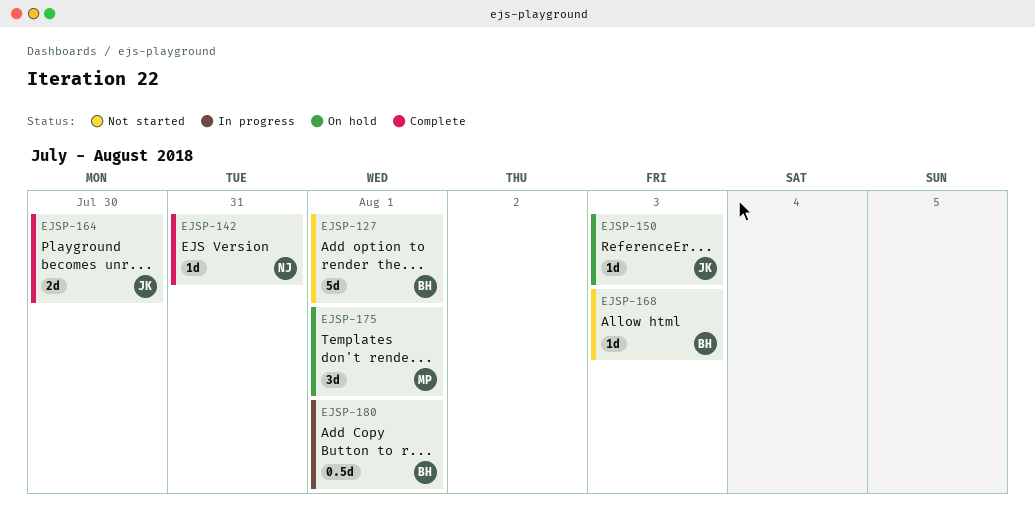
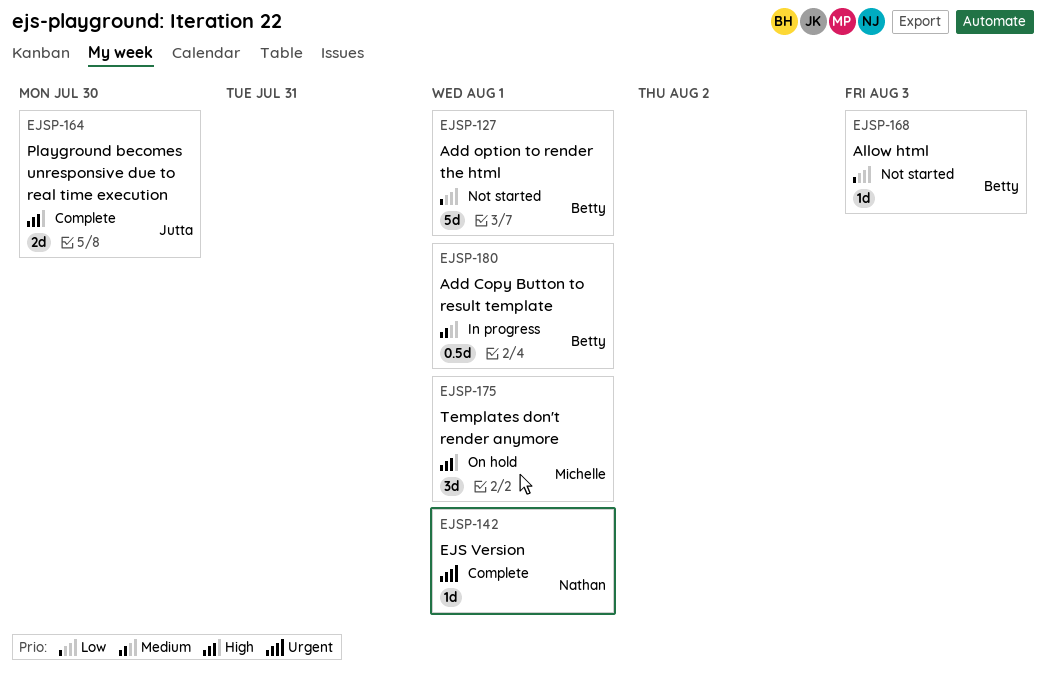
EJSP-142, due: Jul 31 -> Aug 1
EJSP-150: present -> none

